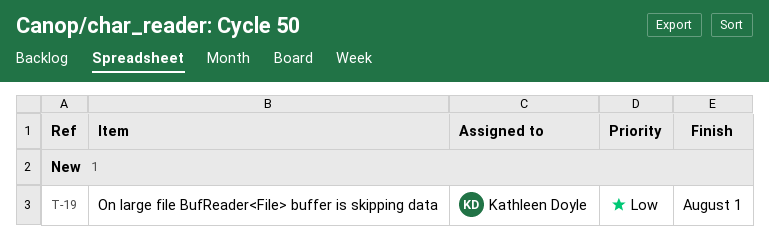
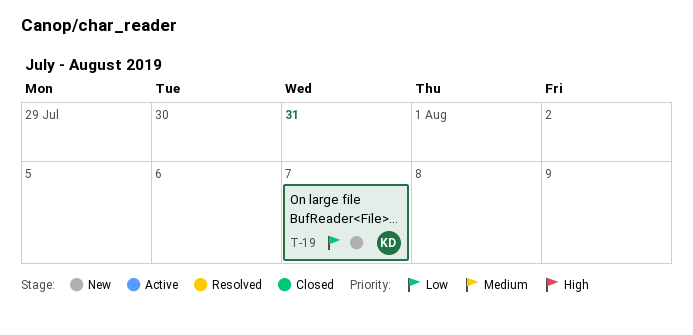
T-19, due: Aug 1 -> Aug 7

